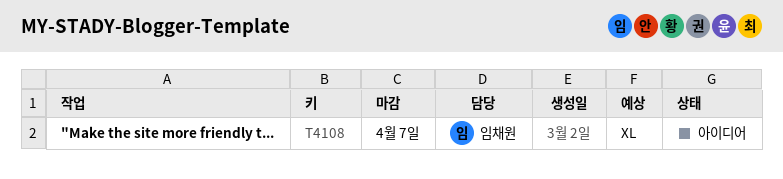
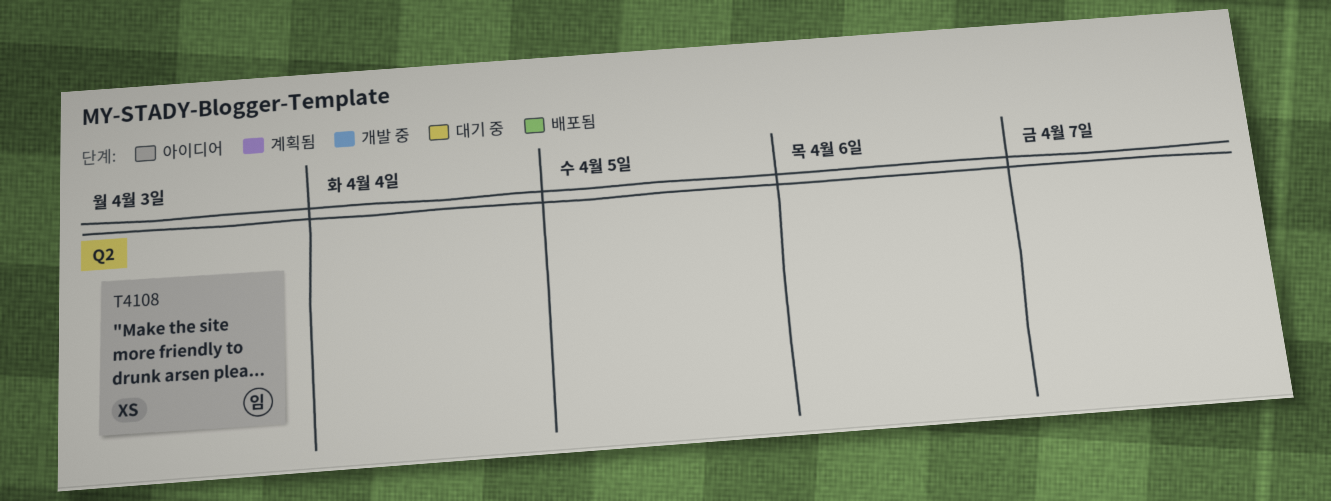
T4108, estimate: XL -> XS
T4108, due: Apr 7 -> Apr 3

